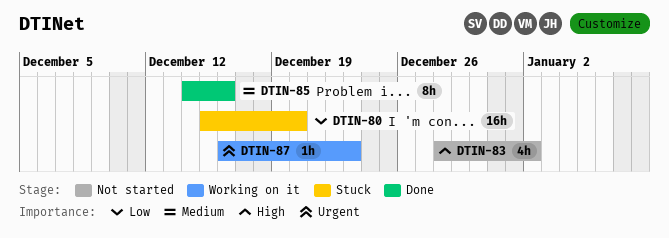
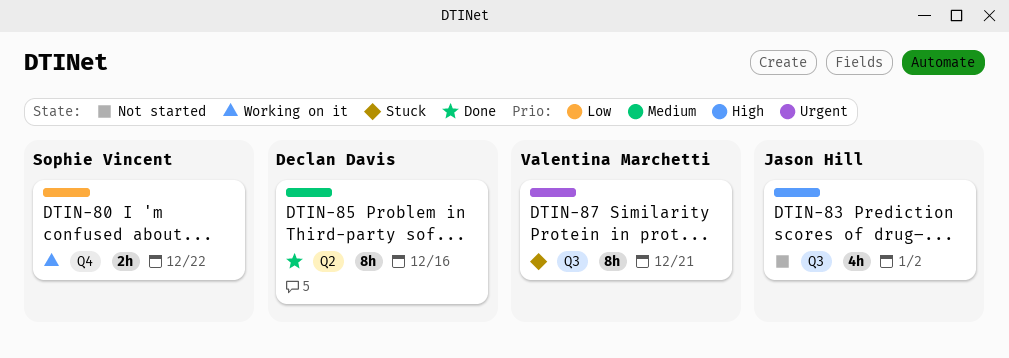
DTIN-80, status: Stuck -> Working on it
DTIN-80, estimate: 16h -> 2h
DTIN-80, due: Dec 20 -> Dec 22
DTIN-87, status: Working on it -> Stuck
DTIN-87, estimate: 1h -> 8h
DTIN-87, due: Dec 23 -> Dec 21

